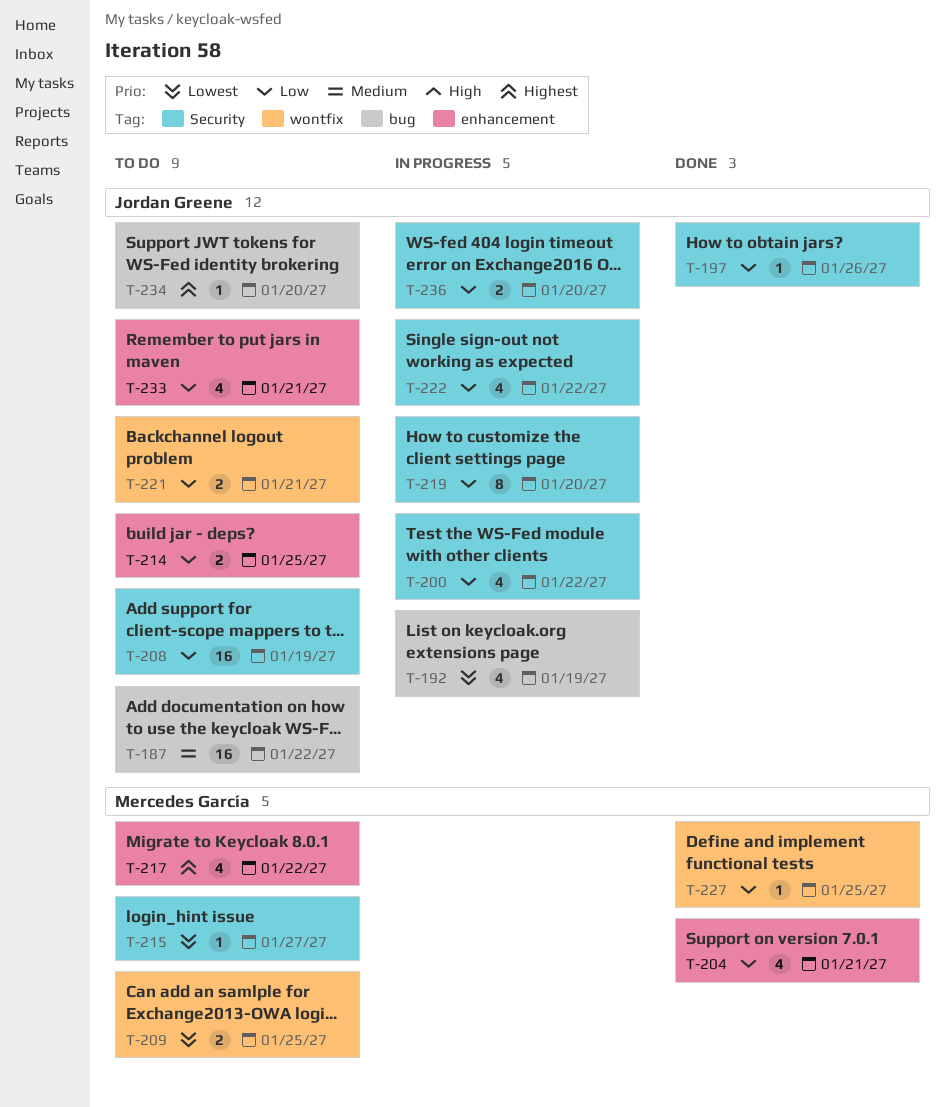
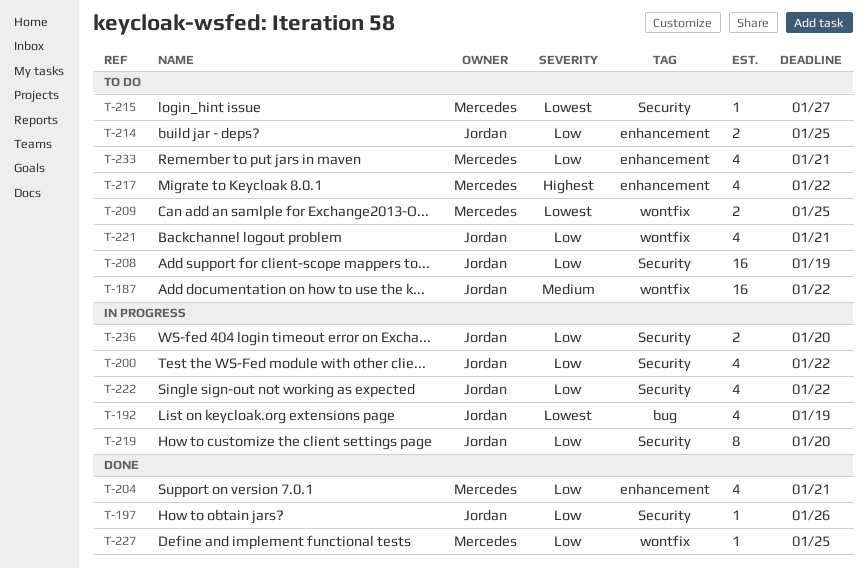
T-187, label: bug -> wontfix
T-221, estimate: 2 -> 4
T-233, owner: Jordan Greene -> Mercedes García
T-234: present -> none

